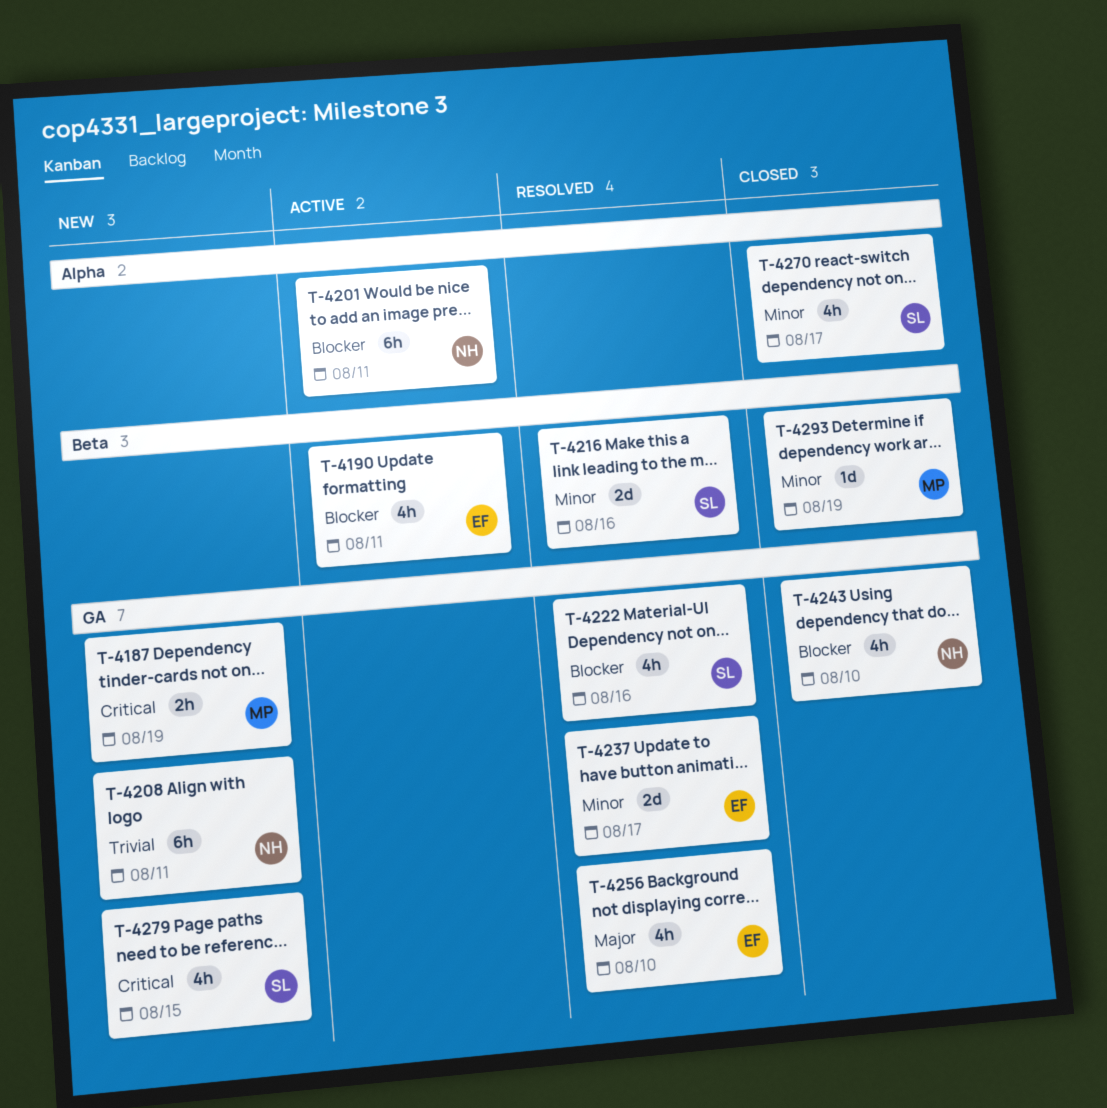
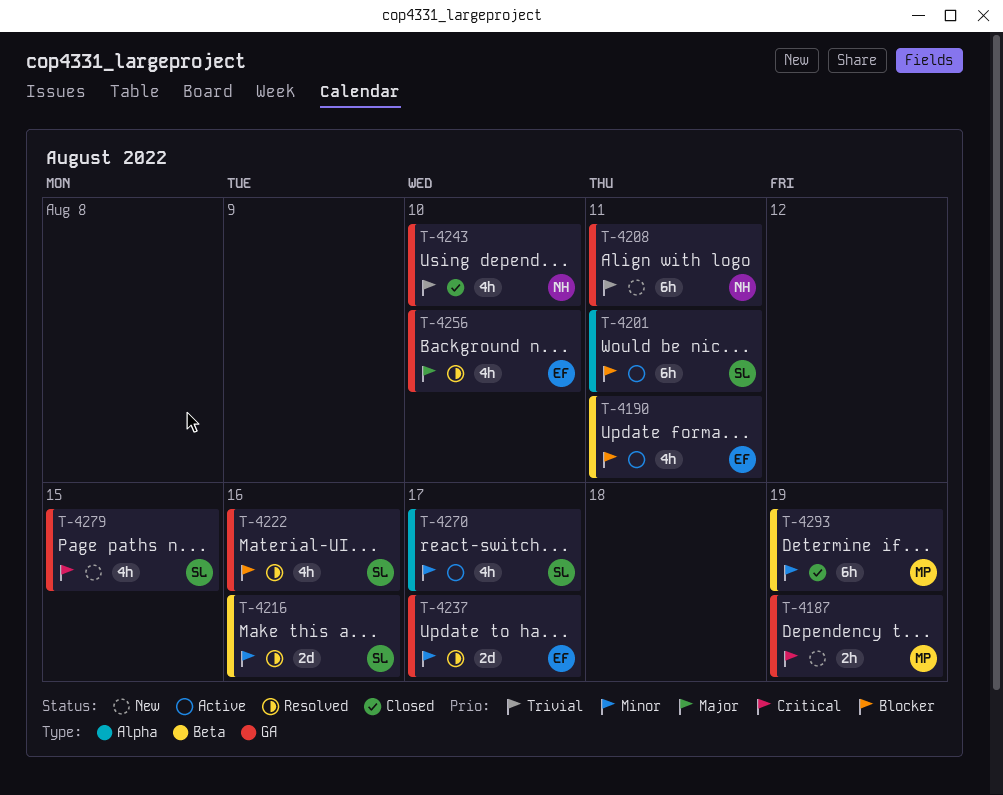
T-4201, owner: NH -> SL
T-4243, priority: Blocker -> Trivial
T-4270, status: Closed -> Active
T-4293, estimate: 1d -> 6h

